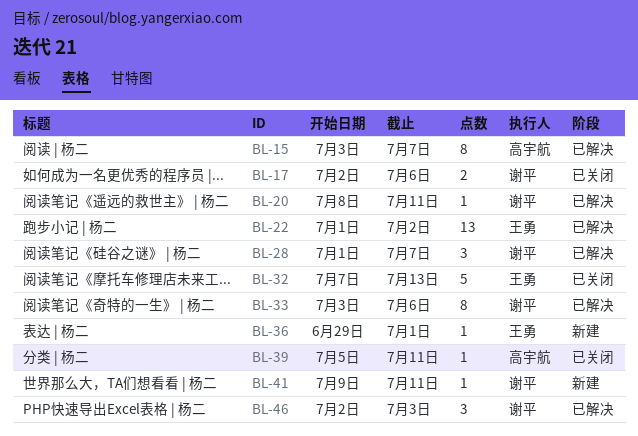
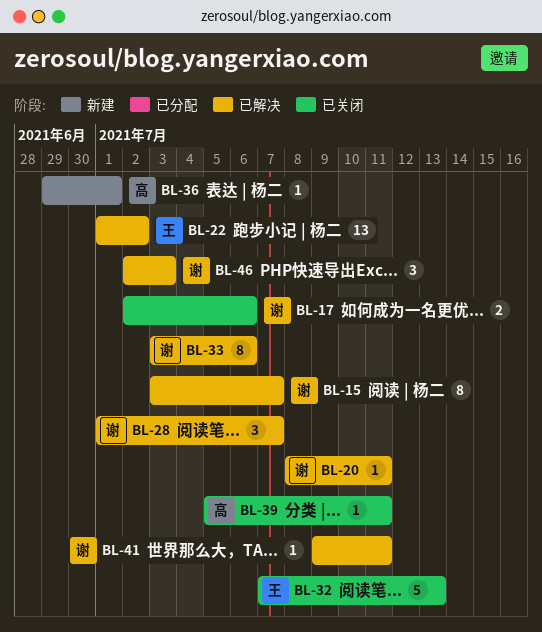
BL-15, owner: 高宇航 -> 谢平
BL-36, owner: 王勇 -> 高宇航
BL-41, status: 新建 -> 已解决

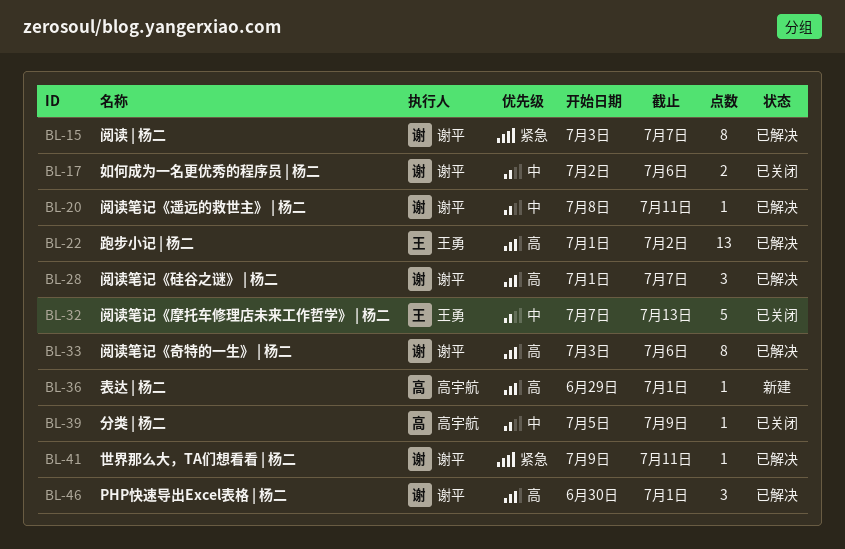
BL-39, due: Jul 11 -> Jul 9
BL-46, start: Jul 2 -> Jun 30
BL-46, due: Jul 3 -> Jul 1

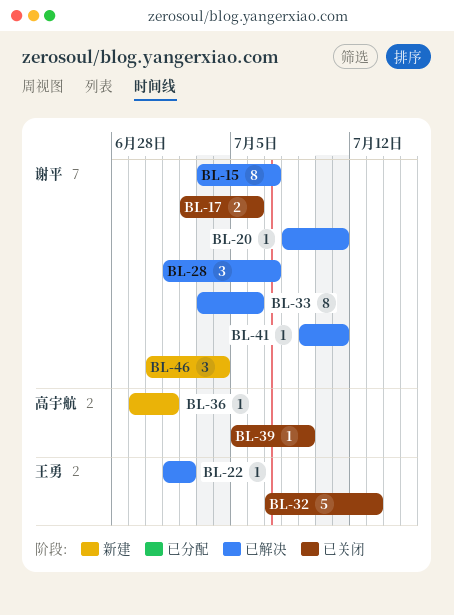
BL-22, estimate: 13 -> 1
BL-46, status: 已解决 -> 新建
BL-46, due: Jul 1 -> Jul 4

